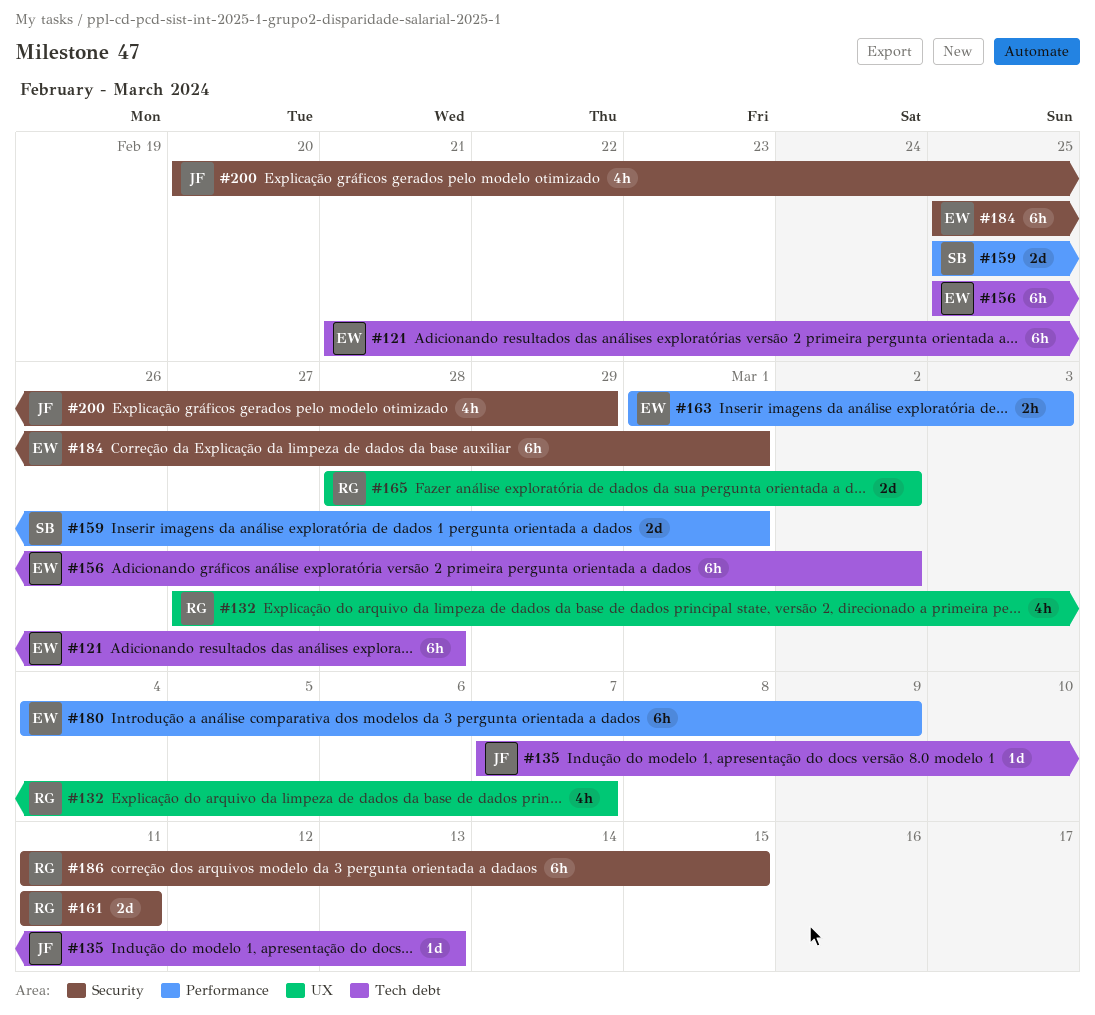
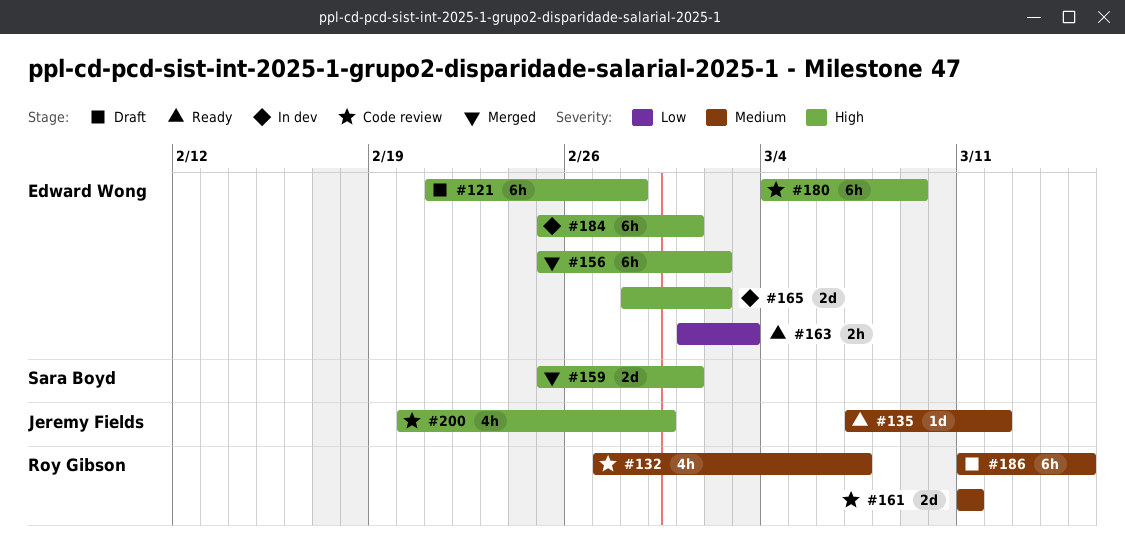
#135, due: Mar 13 -> Mar 12
#165, owner: Roy Gibson -> Edward Wong

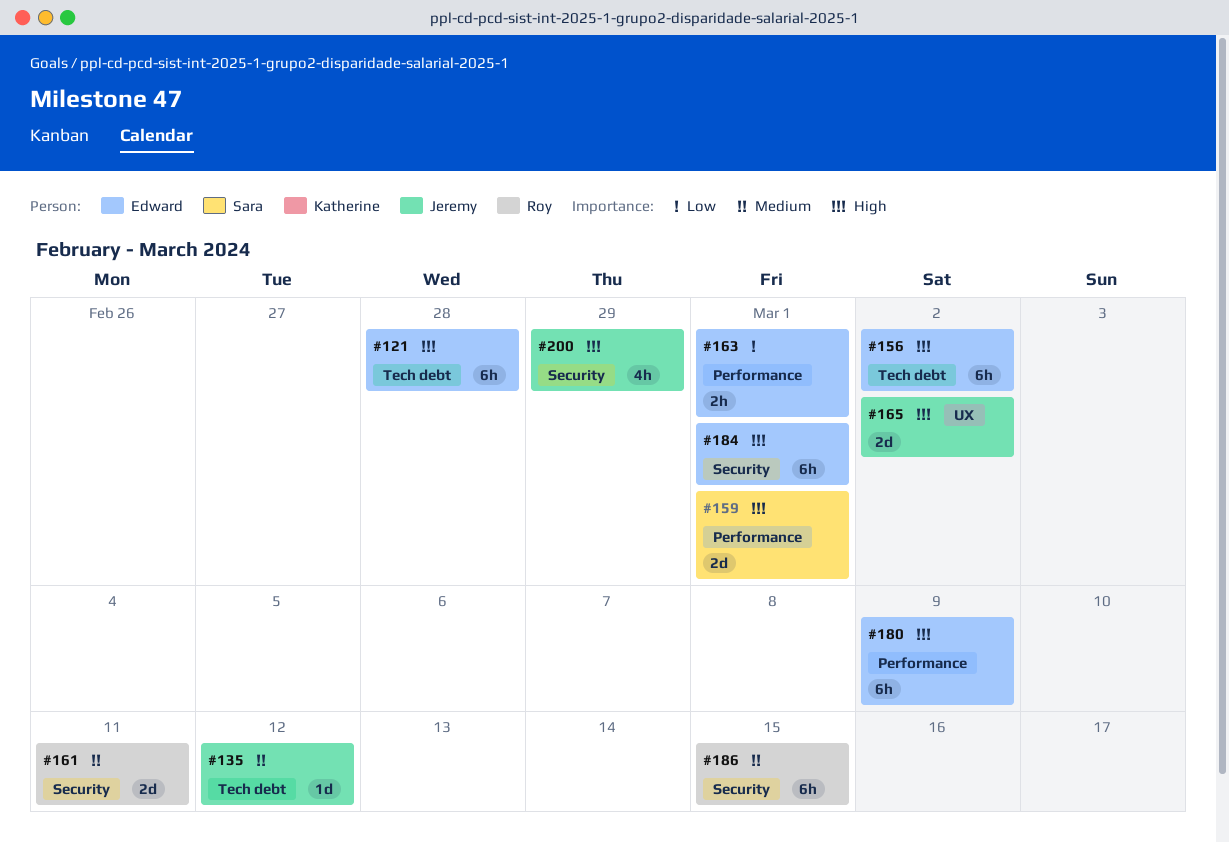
#132: present -> none
#163, due: Mar 3 -> Mar 1
#165, owner: Edward Wong -> Jeremy Fields

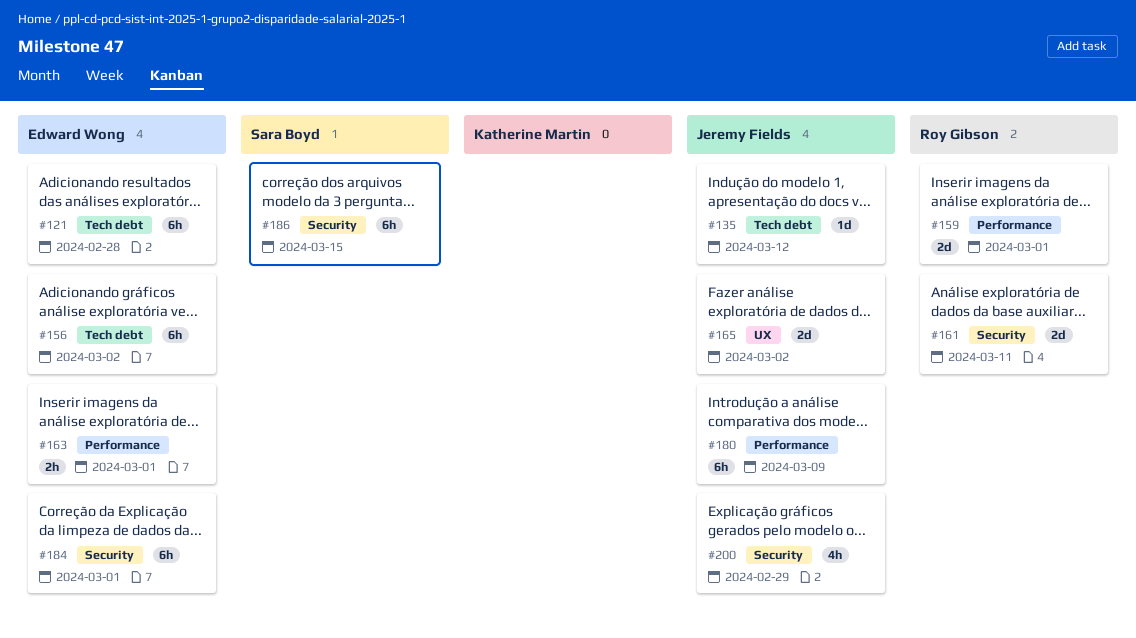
#159, owner: Sara Boyd -> Roy Gibson
#180, owner: Edward Wong -> Jeremy Fields
#186, owner: Roy Gibson -> Sara Boyd

